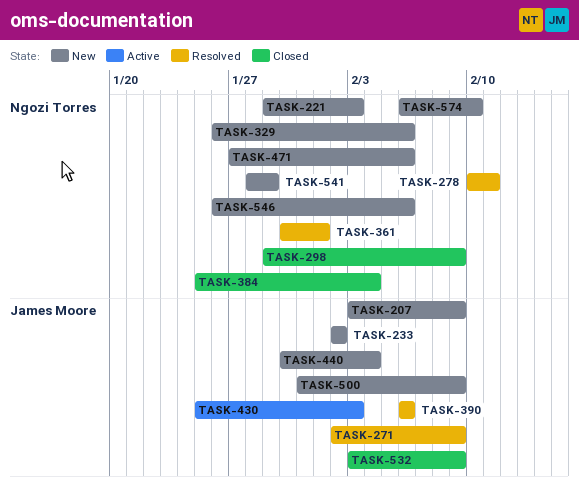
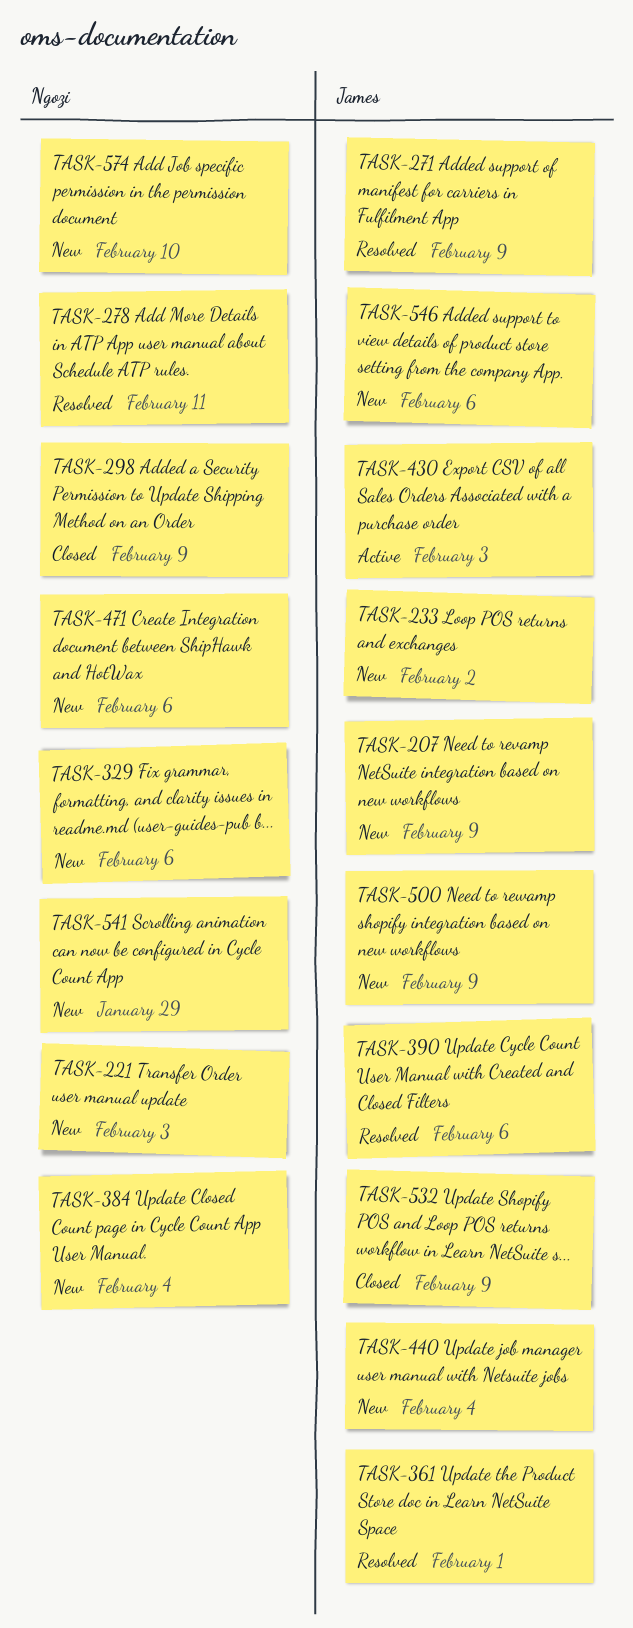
TASK-361, owner: Ngozi Torres -> James Moore
TASK-384, status: Closed -> New
TASK-546, owner: Ngozi Torres -> James Moore

